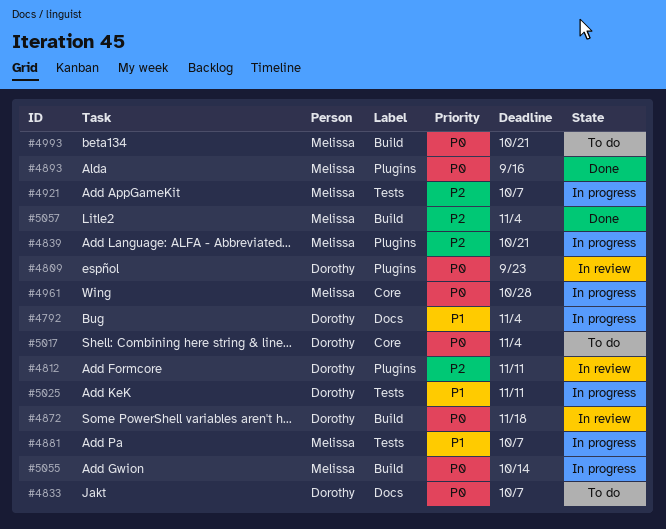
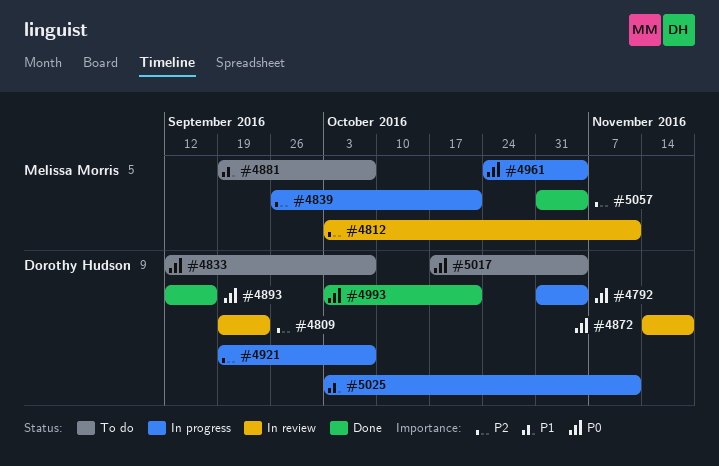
#4792, priority: P1 -> P0
#4809, priority: P0 -> P2
#4812, owner: Dorothy Hudson -> Melissa Morris
#4881, status: In progress -> To do
#4893, owner: Melissa Morris -> Dorothy Hudson
#4921, owner: Melissa Morris -> Dorothy Hudson
#4961, due: Oct 28 -> Nov 4
#4993, status: To do -> Done
#4993, owner: Melissa Morris -> Dorothy Hudson
#5055: present -> none

